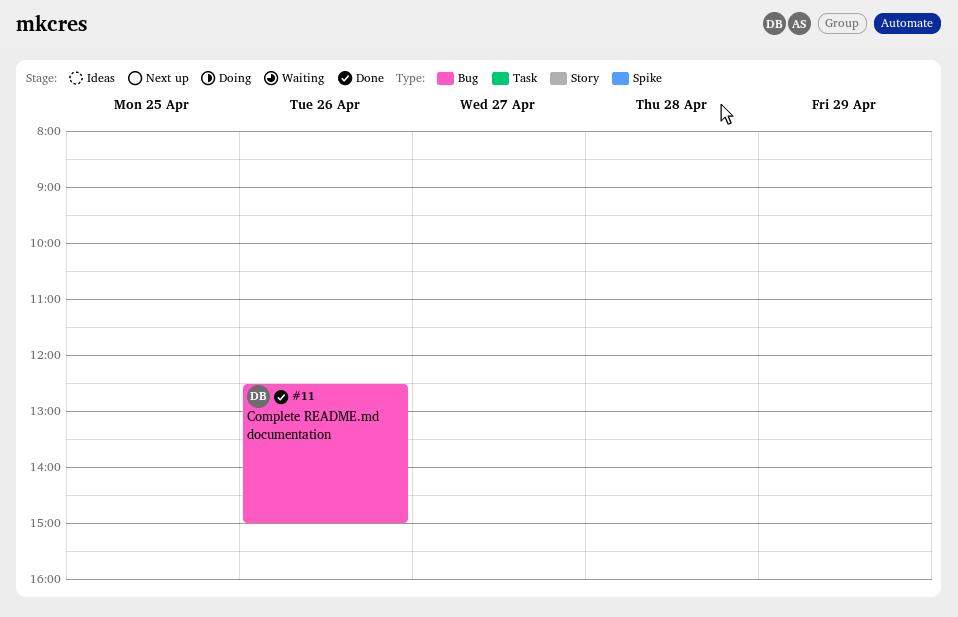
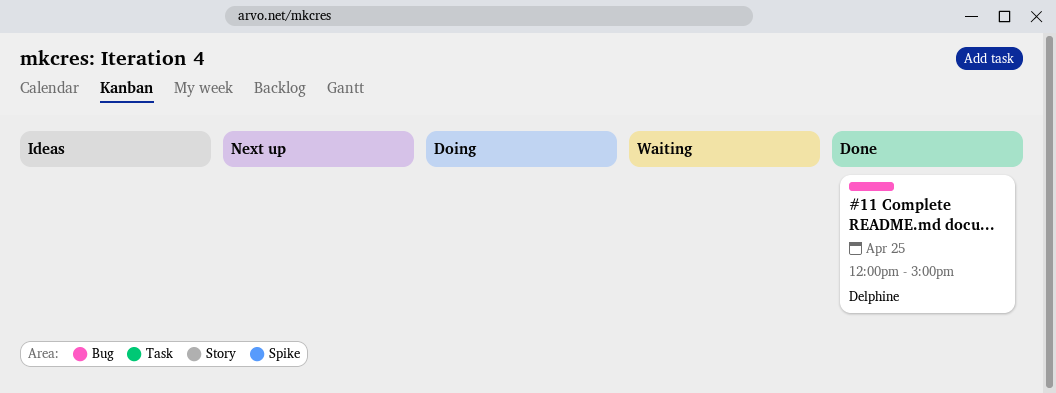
#11, day: Apr 26 -> Apr 25
#11, begins: 12:30 -> 12:00

